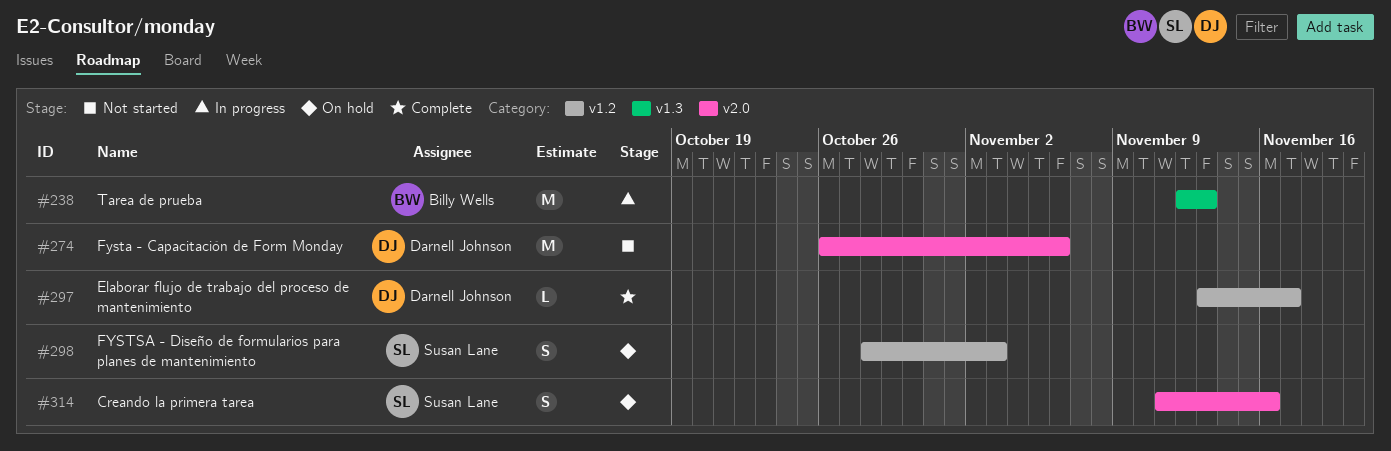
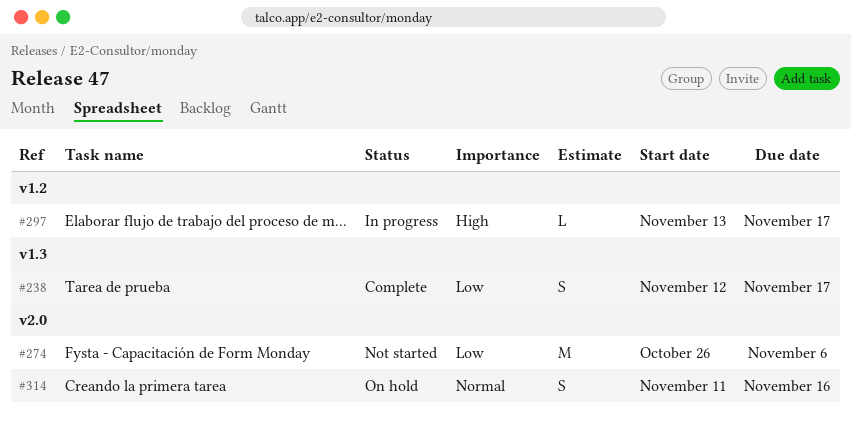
#238, status: In progress -> Complete
#238, estimate: M -> S
#238, due: Nov 13 -> Nov 17
#297, status: Complete -> In progress
#298: present -> none

